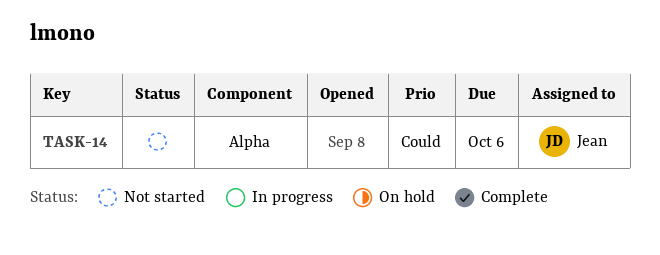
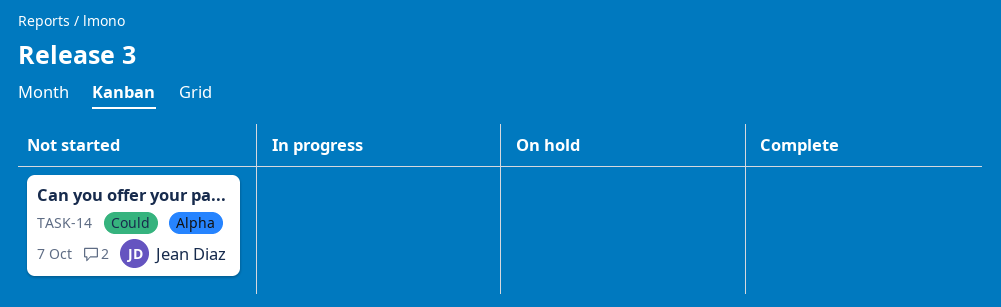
TASK-14, due: Oct 6 -> Oct 7

